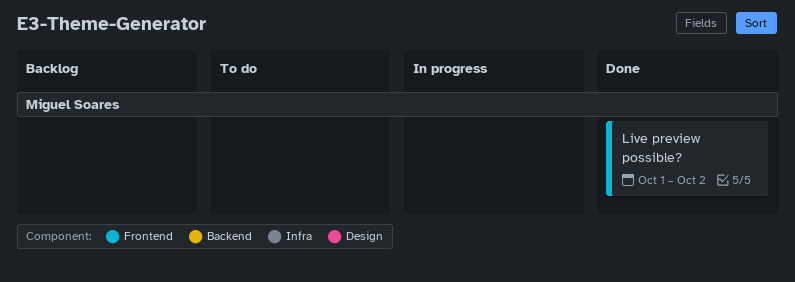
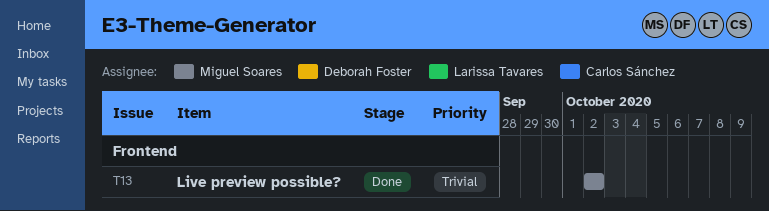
Live preview possible?, start: Oct 1 -> Oct 2

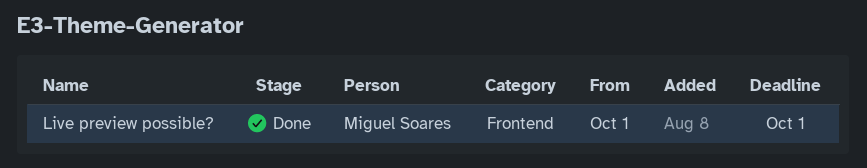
Live preview possible?, start: Oct 2 -> Oct 1
Live preview possible?, due: Oct 2 -> Oct 1

